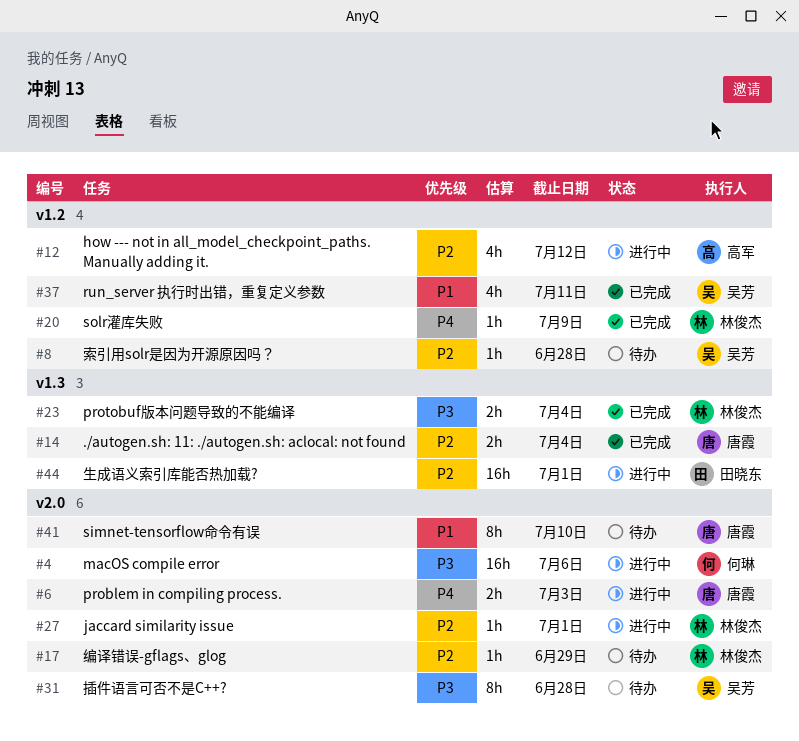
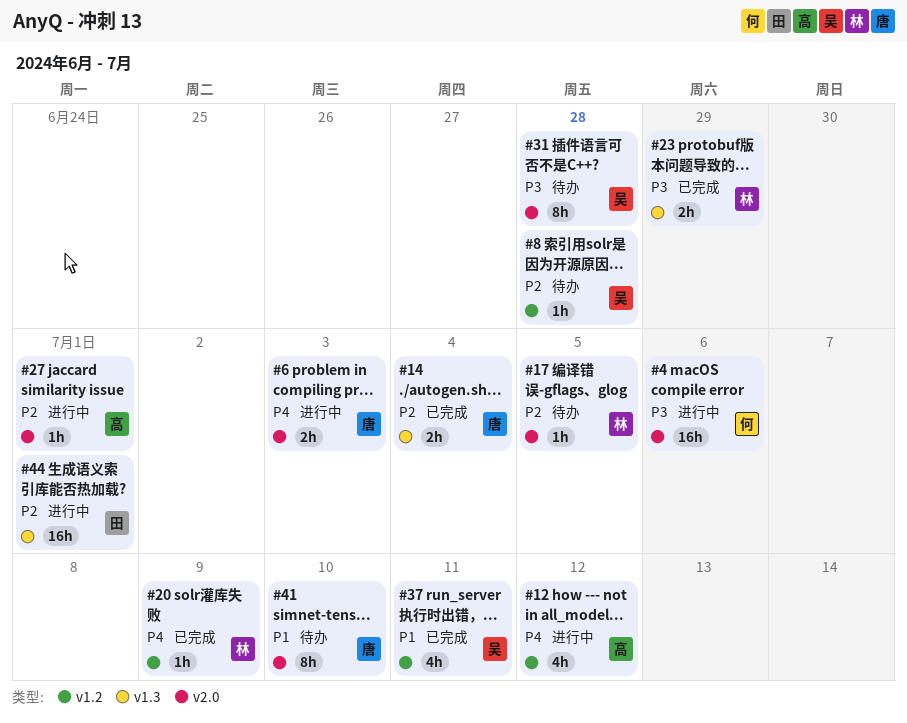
#12, priority: P2 -> P4
#17, due: Jun 29 -> Jul 5
#23, due: Jul 4 -> Jun 29
#27, owner: 林俊杰 -> 高军

